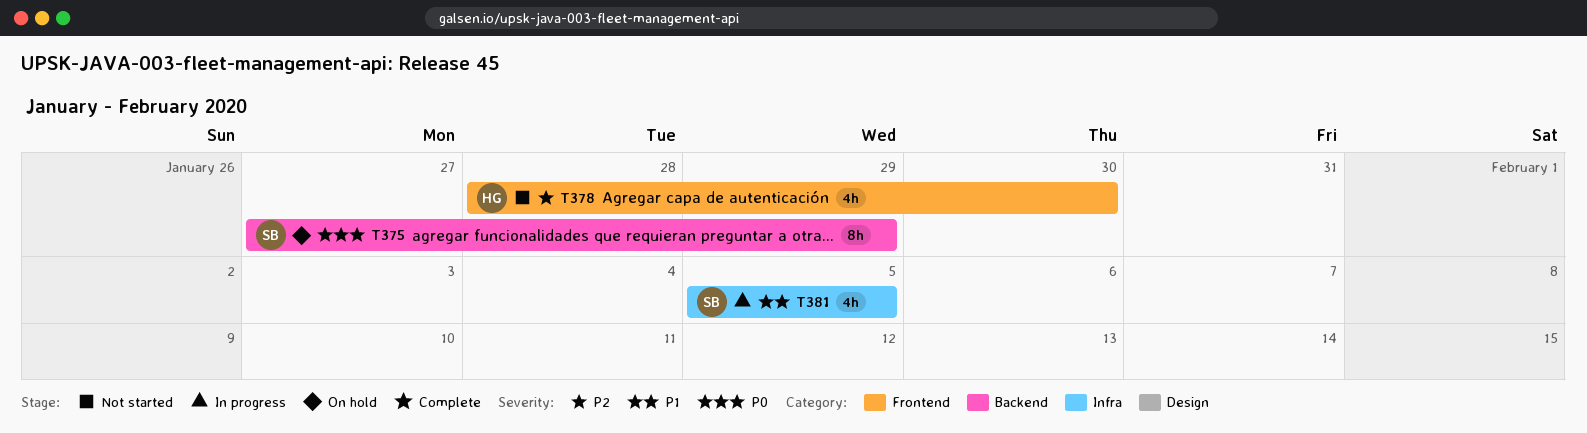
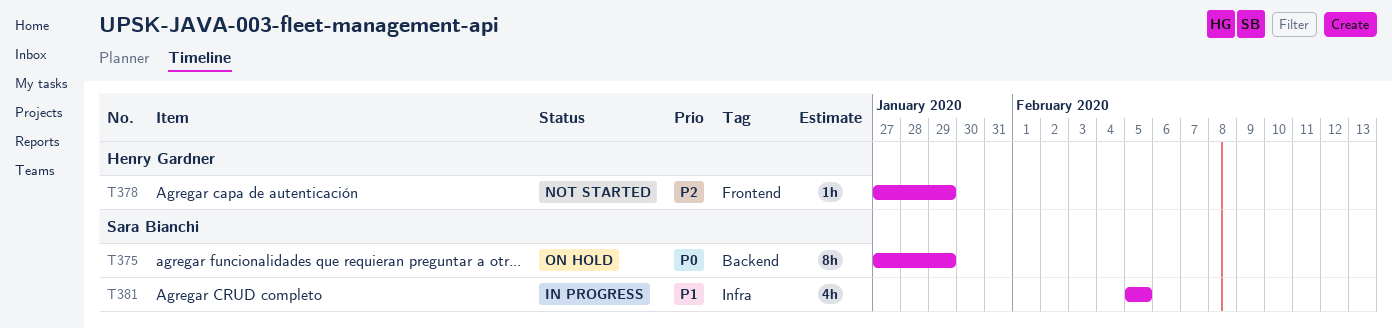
T378, estimate: 4h -> 1h
T378, start: Jan 28 -> Jan 27
T378, due: Jan 30 -> Jan 29

